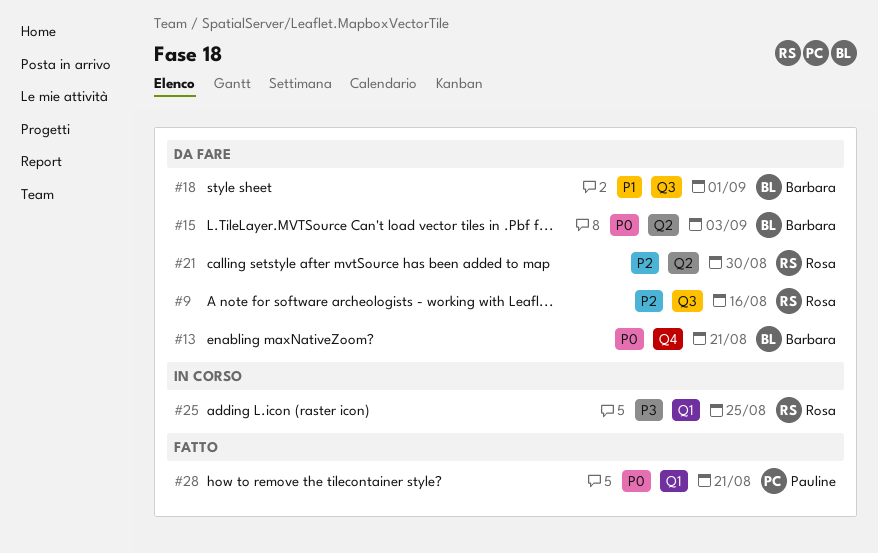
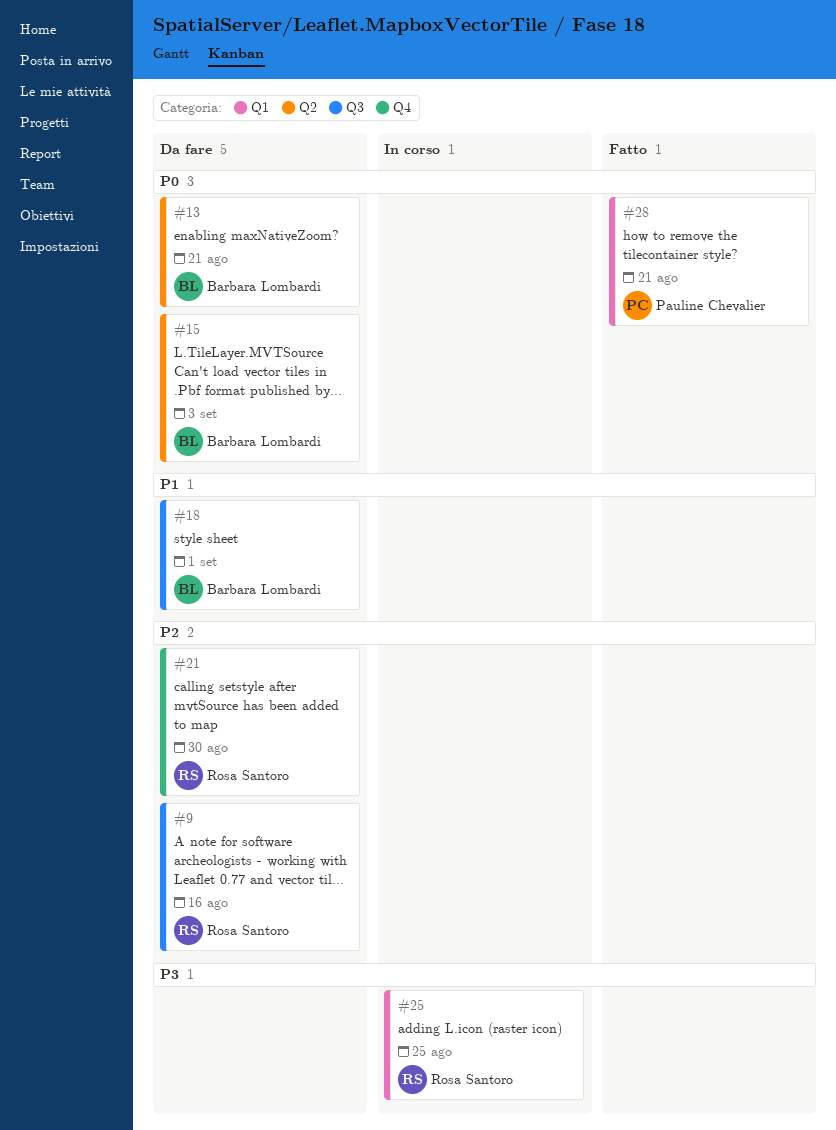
#13, label: Q4 -> Q2
#21, label: Q2 -> Q4

